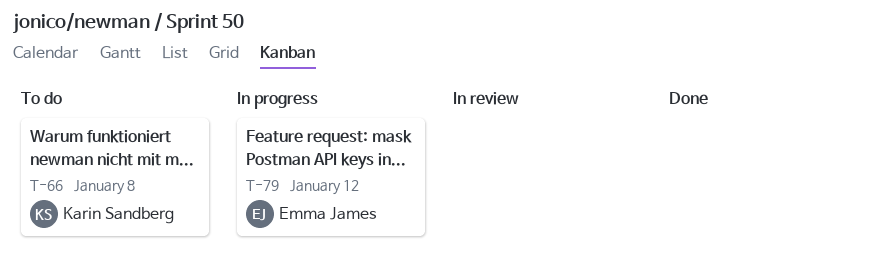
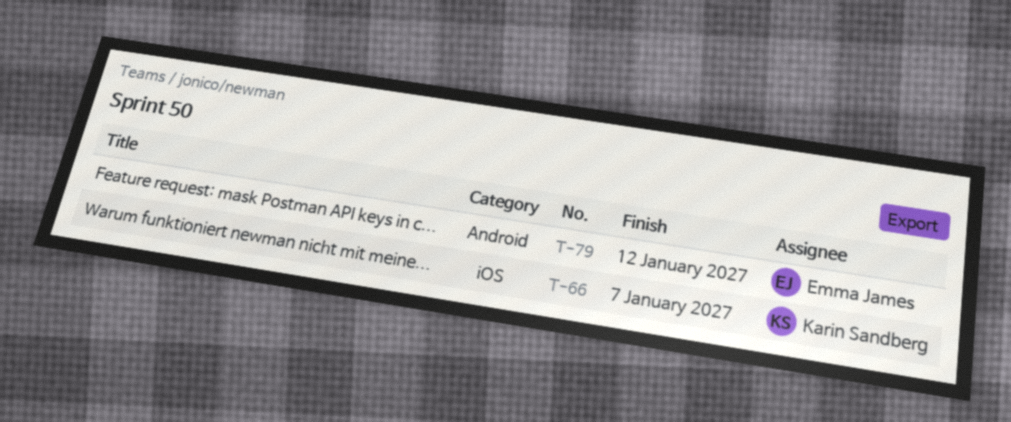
T-66, due: Jan 8 -> Jan 7

